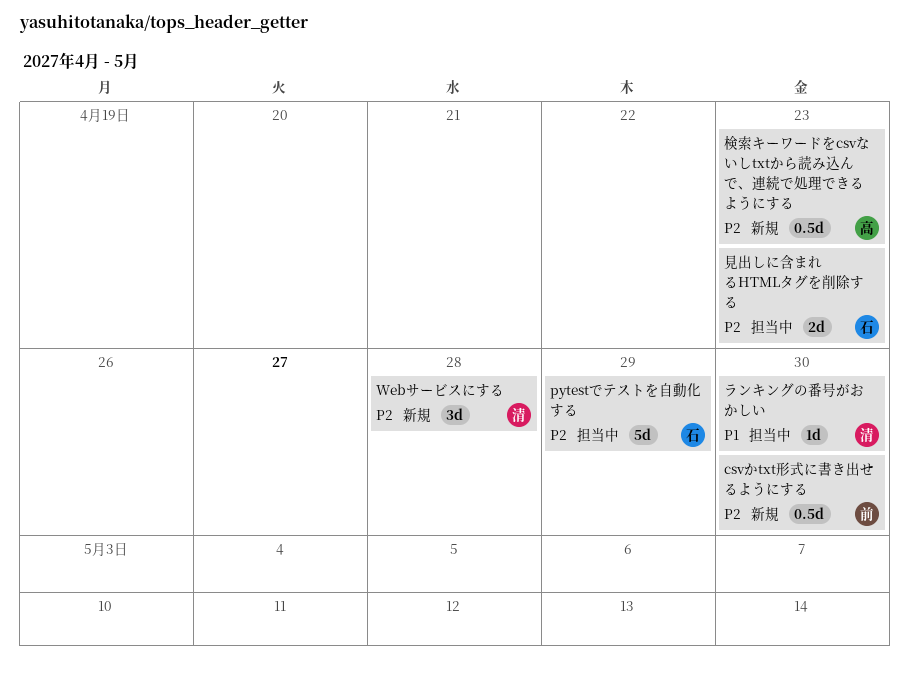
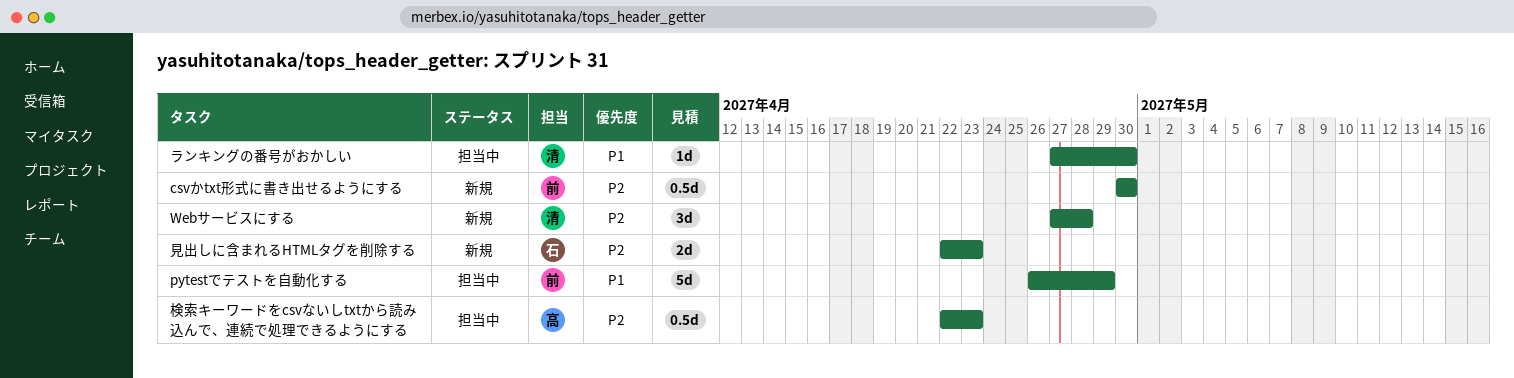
pytestでテストを自動化する, owner: 石 -> 前
pytestでテストを自動化する, priority: P2 -> P1
検索キーワードをcsvないしtxtから読み込んで、連続で処理できるようにする, status: 新規 -> 担当中
見出しに含まれるHTMLタグを削除する, status: 担当中 -> 新規

